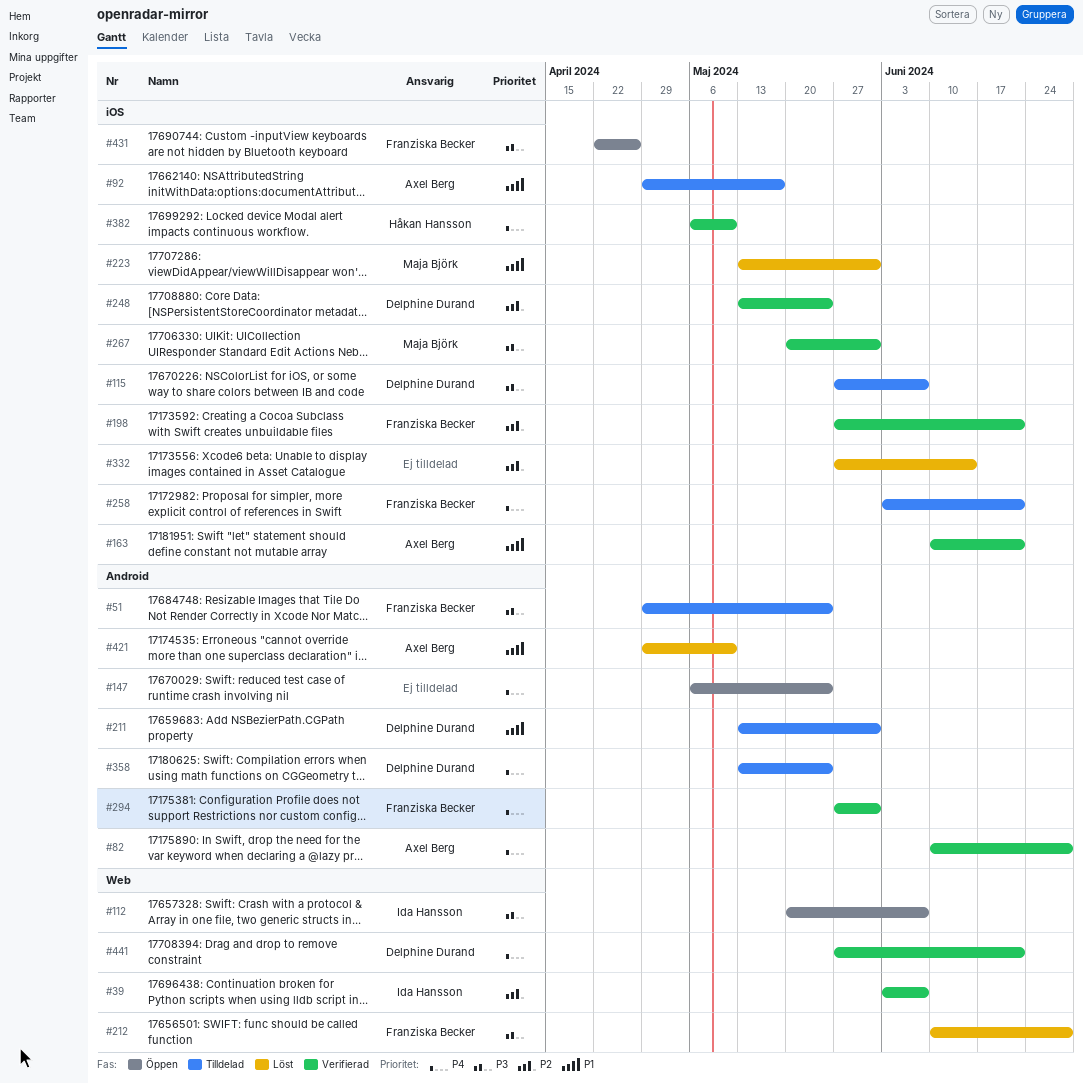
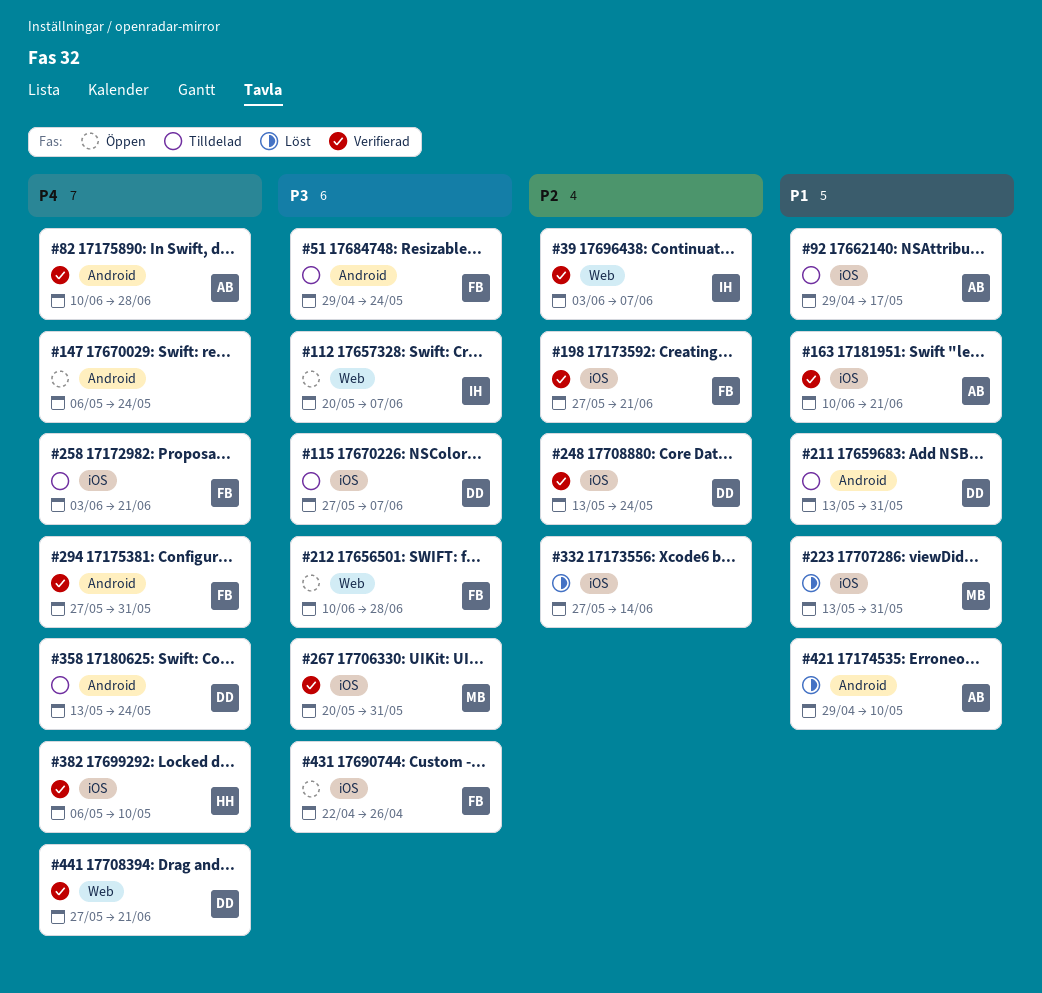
#212, status: Löst -> Öppen

